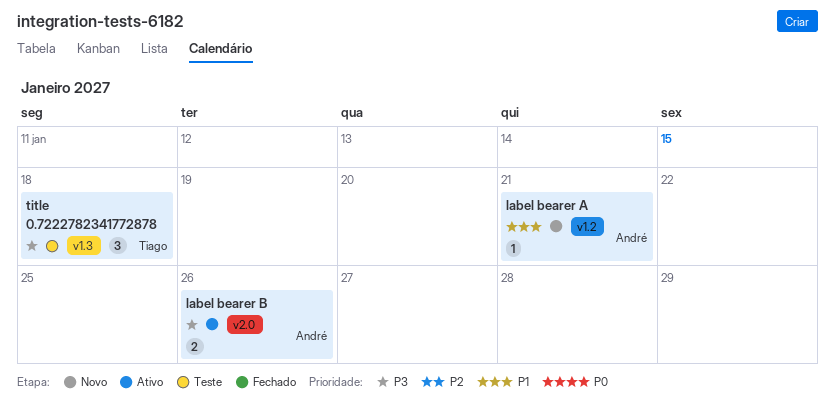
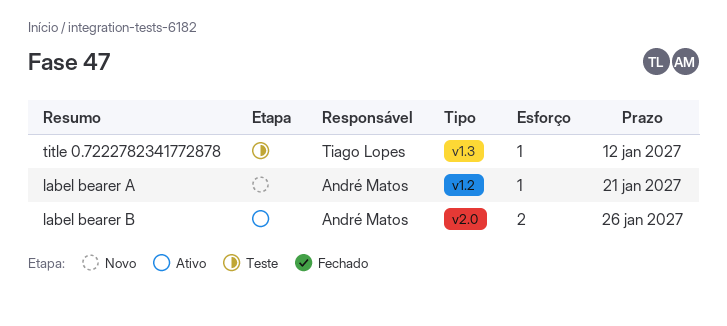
title 0.7222782341772878, estimate: 3 -> 1
title 0.7222782341772878, due: Jan 18 -> Jan 12

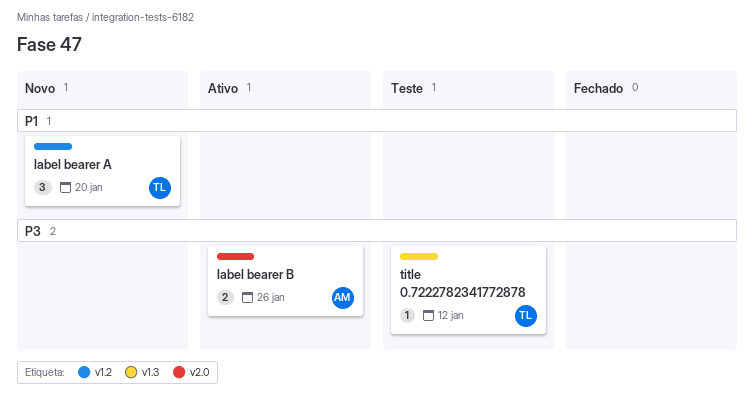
label bearer A, owner: André Matos -> Tiago Lopes
label bearer A, estimate: 1 -> 3
label bearer A, due: Jan 21 -> Jan 20

